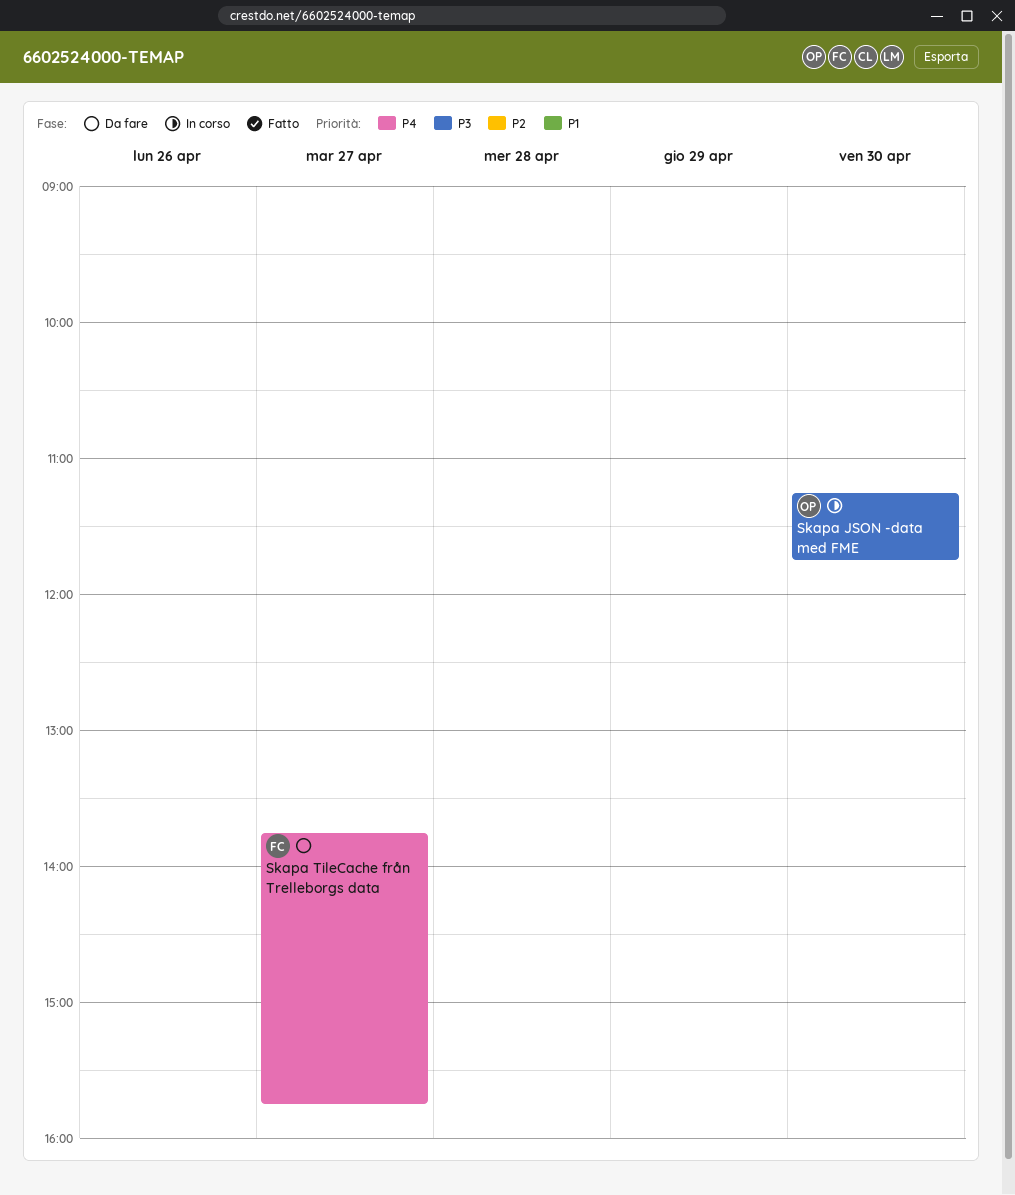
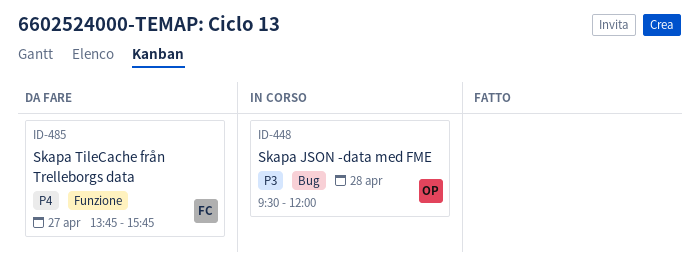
Skapa JSON -data med FME, day: Apr 30 -> Apr 28
Skapa JSON -data med FME, begins: 11:15 -> 09:30
Skapa JSON -data med FME, ends: 11:45 -> 12:00

